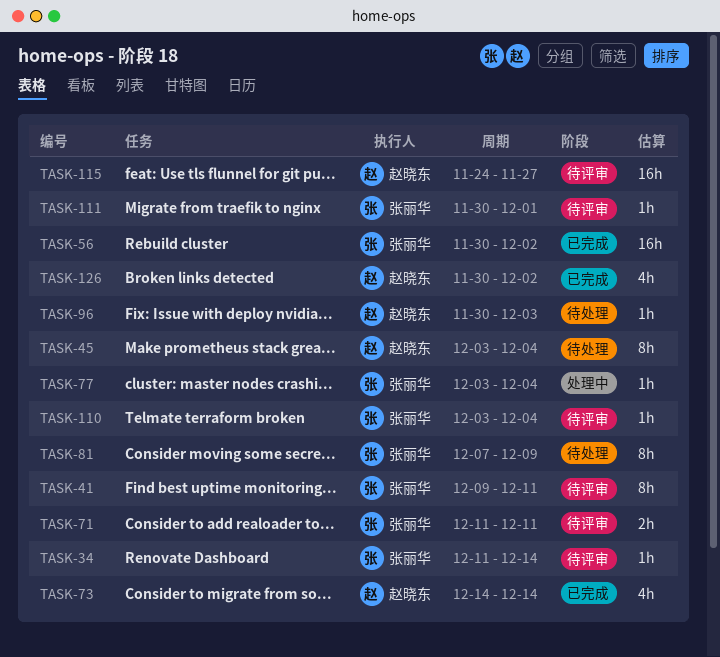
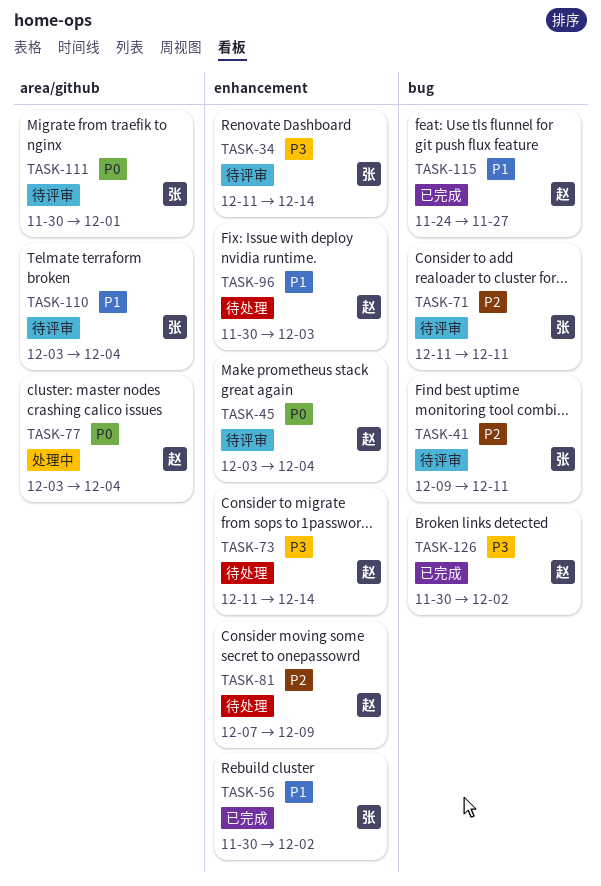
TASK-45, status: 待处理 -> 待评审
TASK-73, status: 已完成 -> 待处理
TASK-73, start: Dec 14 -> Dec 11
TASK-77, owner: 张丽华 -> 赵晓东
TASK-81, owner: 张丽华 -> 赵晓东
TASK-115, status: 待评审 -> 已完成

